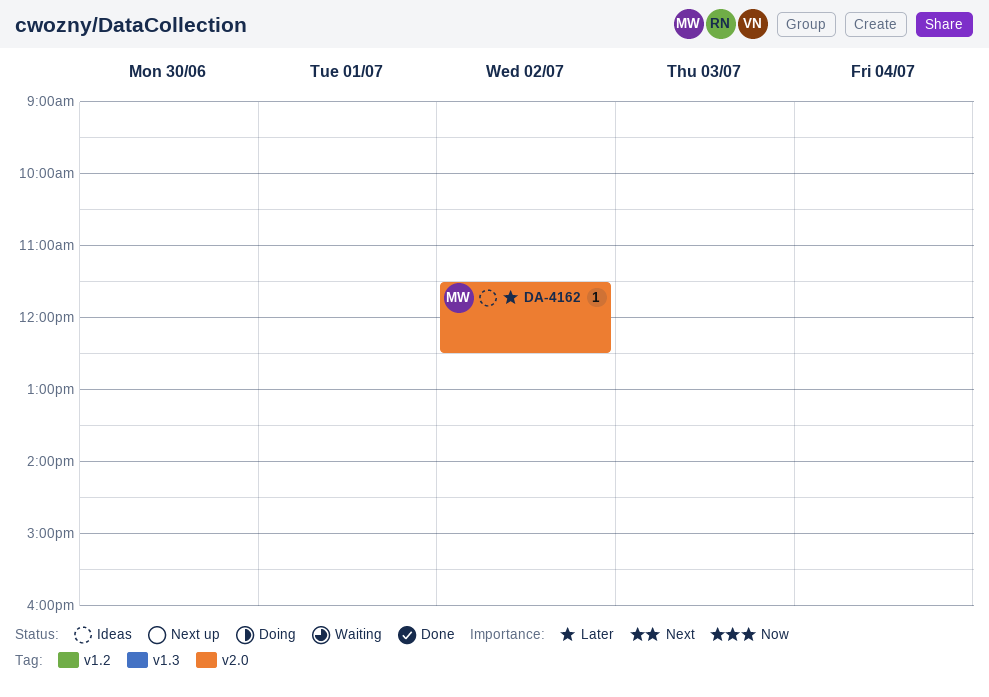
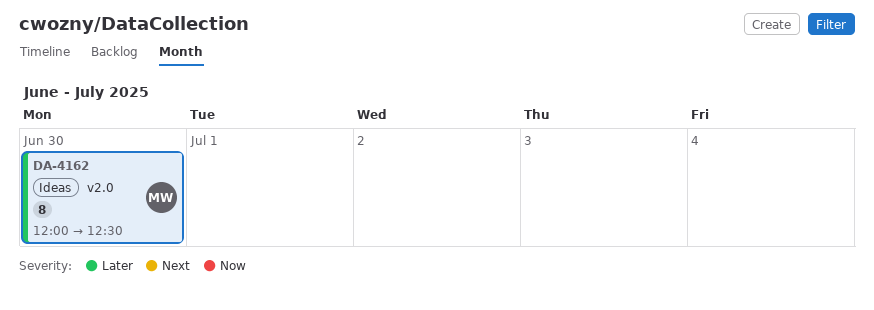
DA-4162, estimate: 1 -> 8
DA-4162, day: Jul 2 -> Jun 30
DA-4162, begins: 11:30 -> 12:00

